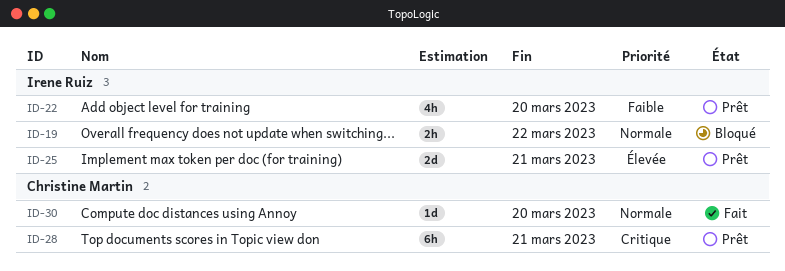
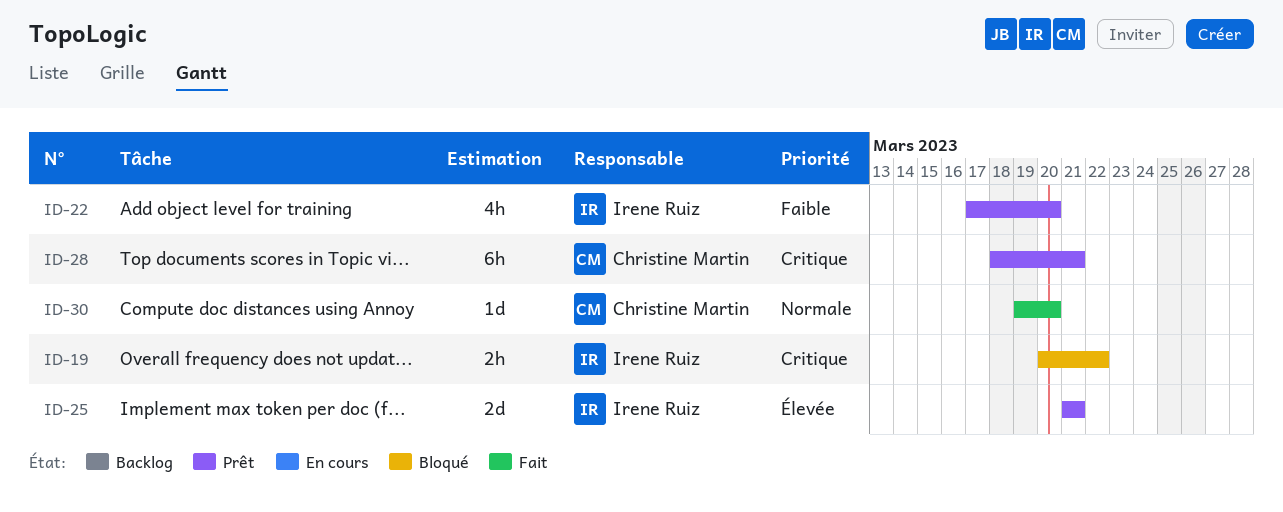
ID-19, priority: Normale -> Critique

